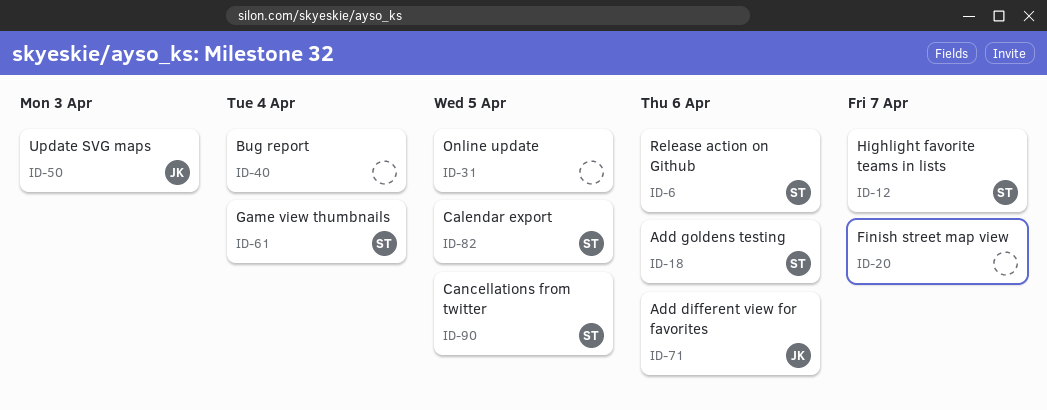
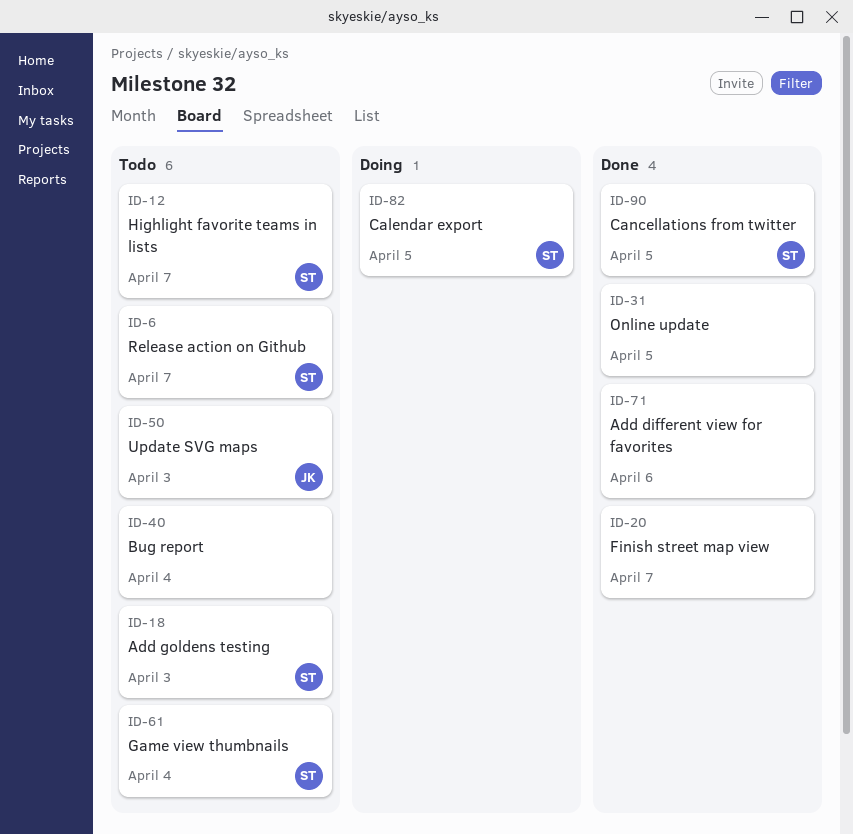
ID-6, due: Apr 6 -> Apr 7
ID-18, due: Apr 6 -> Apr 3
ID-71, owner: JK -> none

